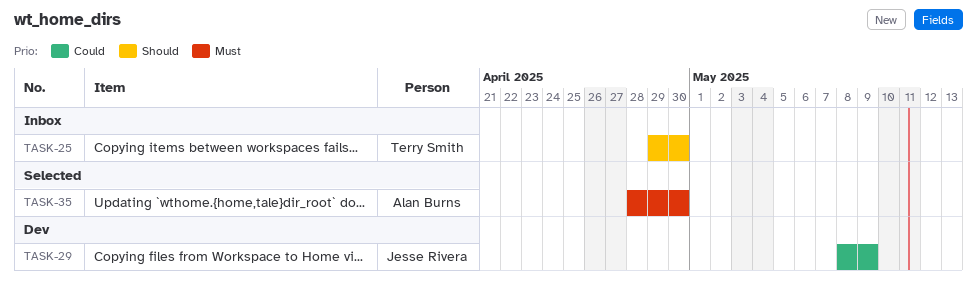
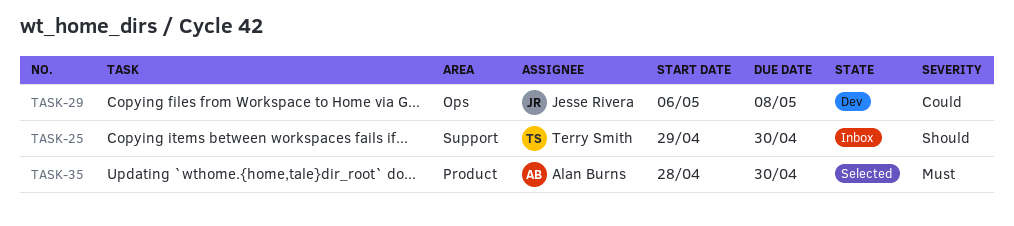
TASK-29, start: May 8 -> May 6
TASK-29, due: May 9 -> May 8

